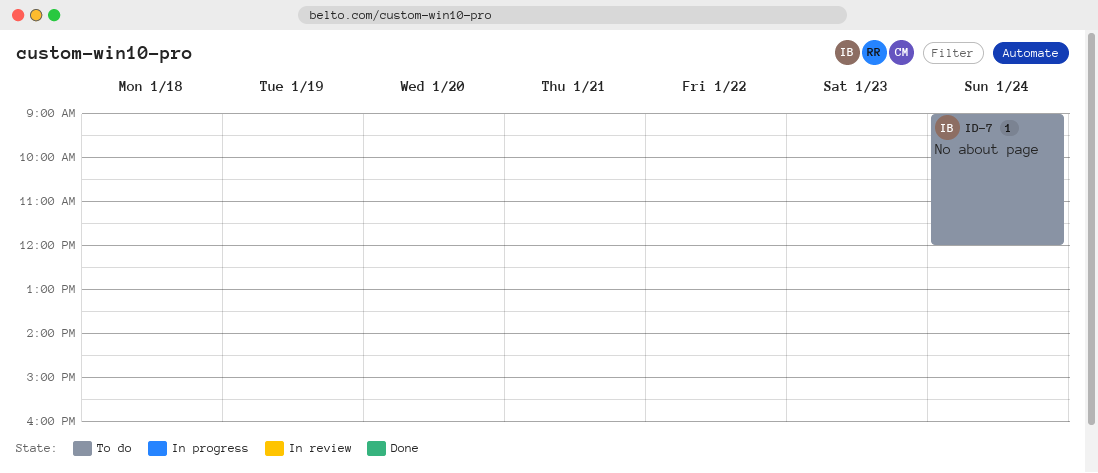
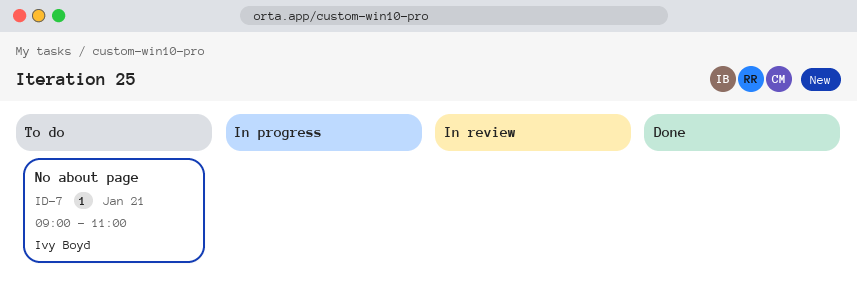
ID-7, day: Jan 24 -> Jan 21
ID-7, ends: 12:00 -> 11:00

